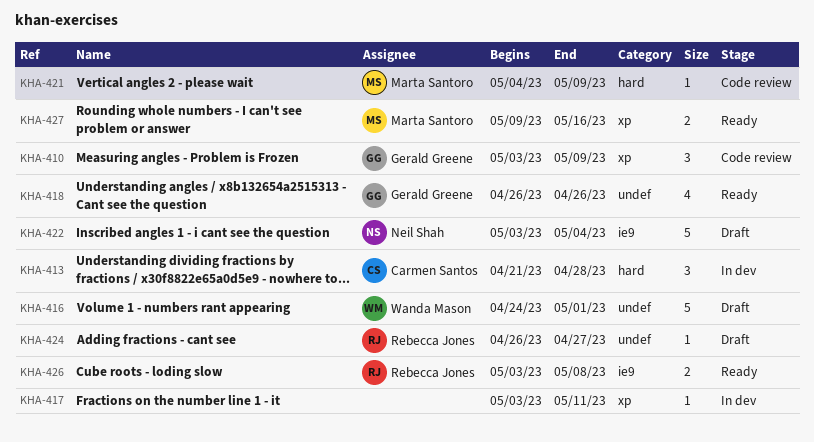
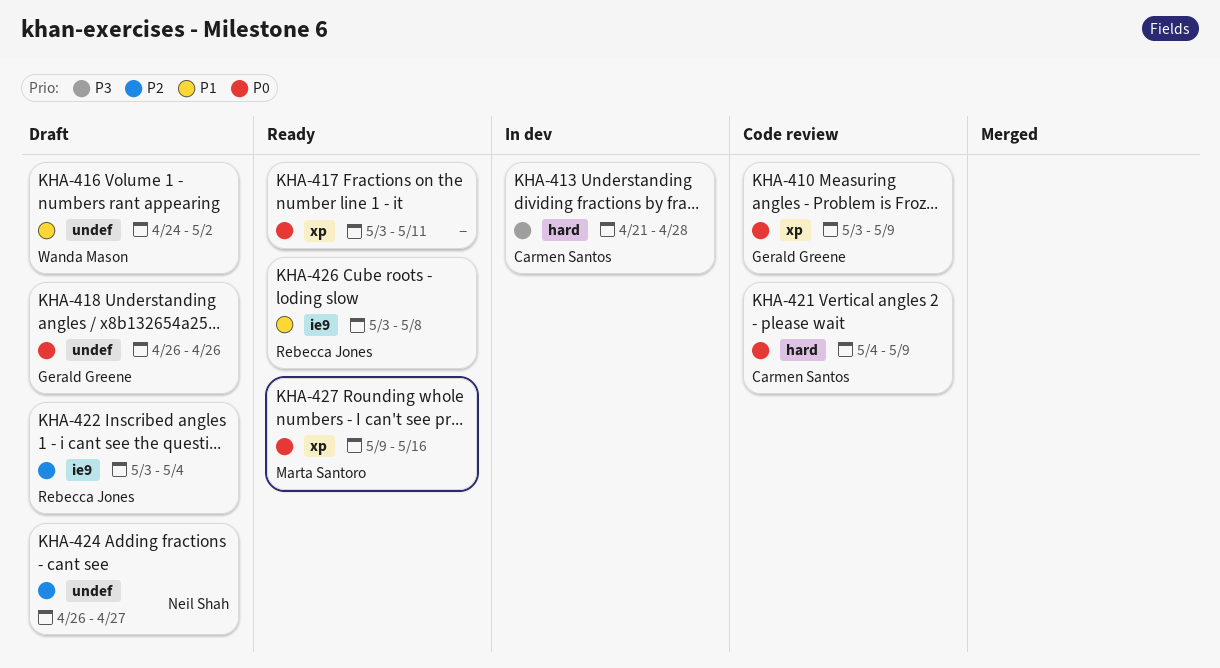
KHA-416, due: May 1 -> May 2
KHA-417, status: In dev -> Ready
KHA-418, status: Ready -> Draft
KHA-421, owner: Marta Santoro -> Carmen Santos
KHA-422, owner: Neil Shah -> Rebecca Jones
KHA-424, owner: Rebecca Jones -> Neil Shah

